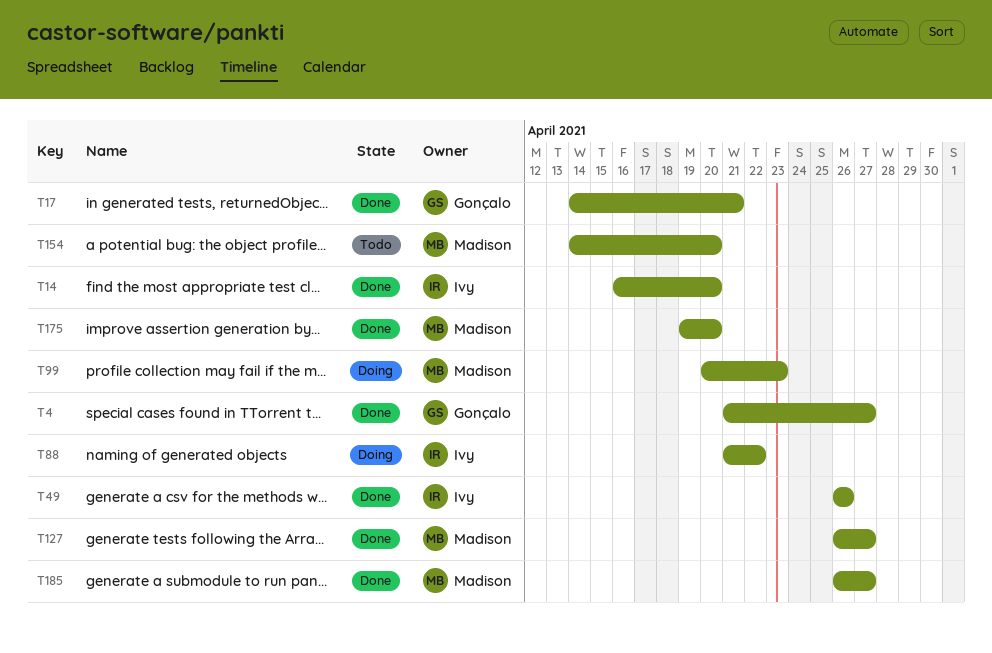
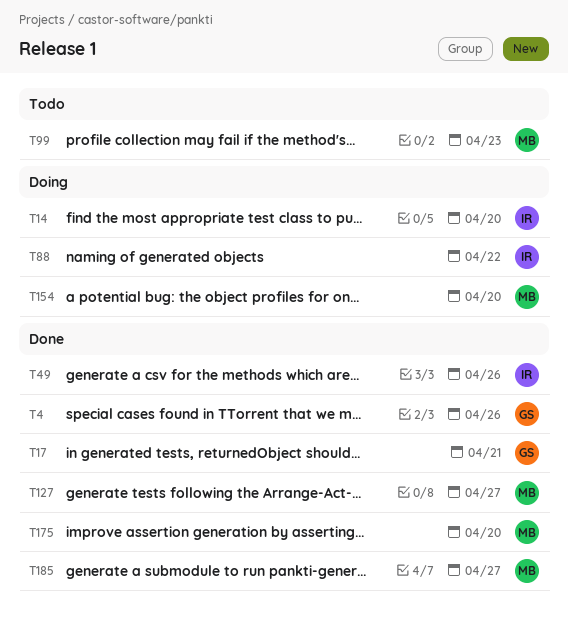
T4, due: Apr 27 -> Apr 26
T14, status: Done -> Doing
T99, status: Doing -> Todo
T154, status: Todo -> Doing

